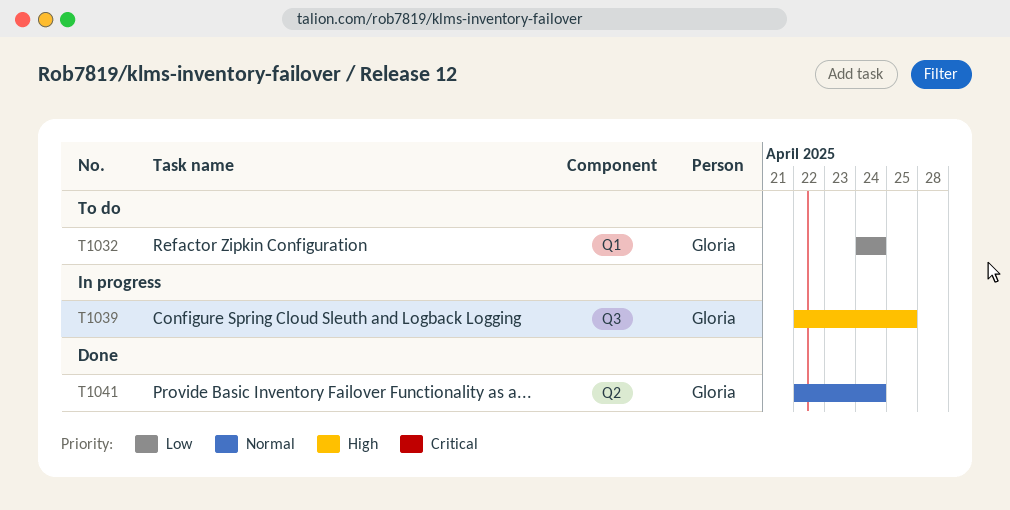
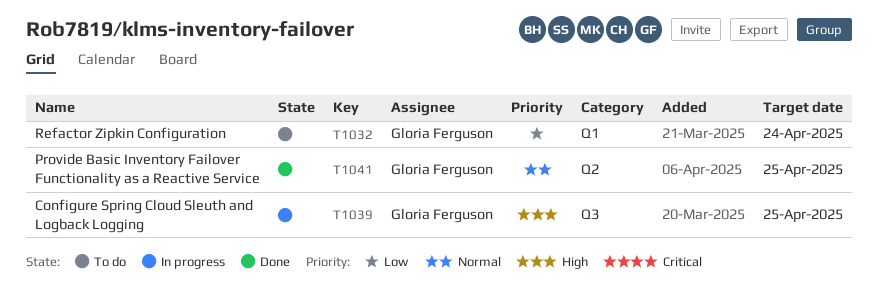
T1041, due: Apr 24 -> Apr 25

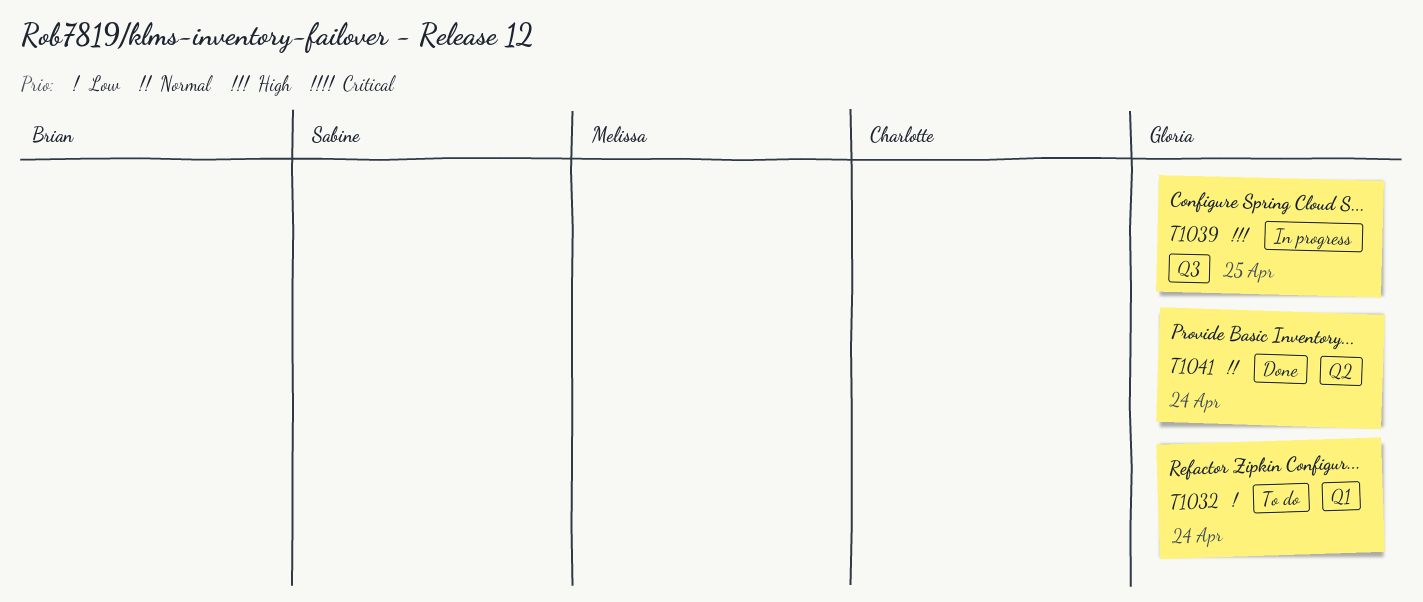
T1041, due: Apr 25 -> Apr 24

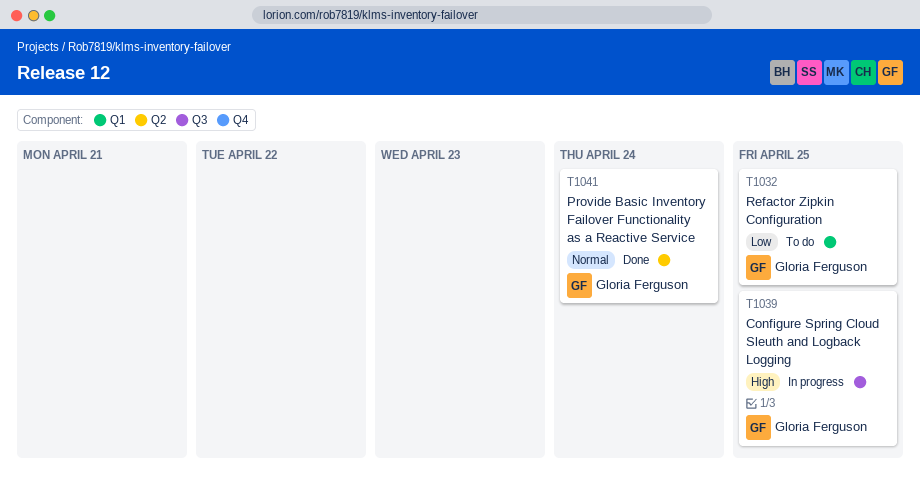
T1032, due: Apr 24 -> Apr 25

